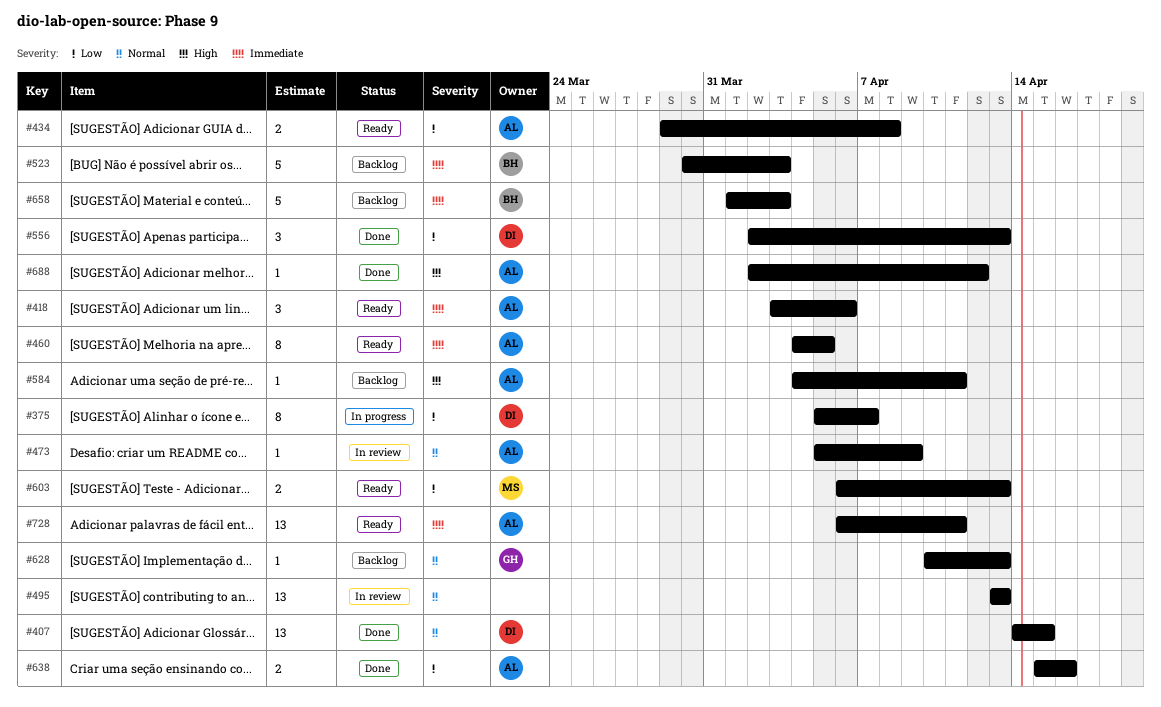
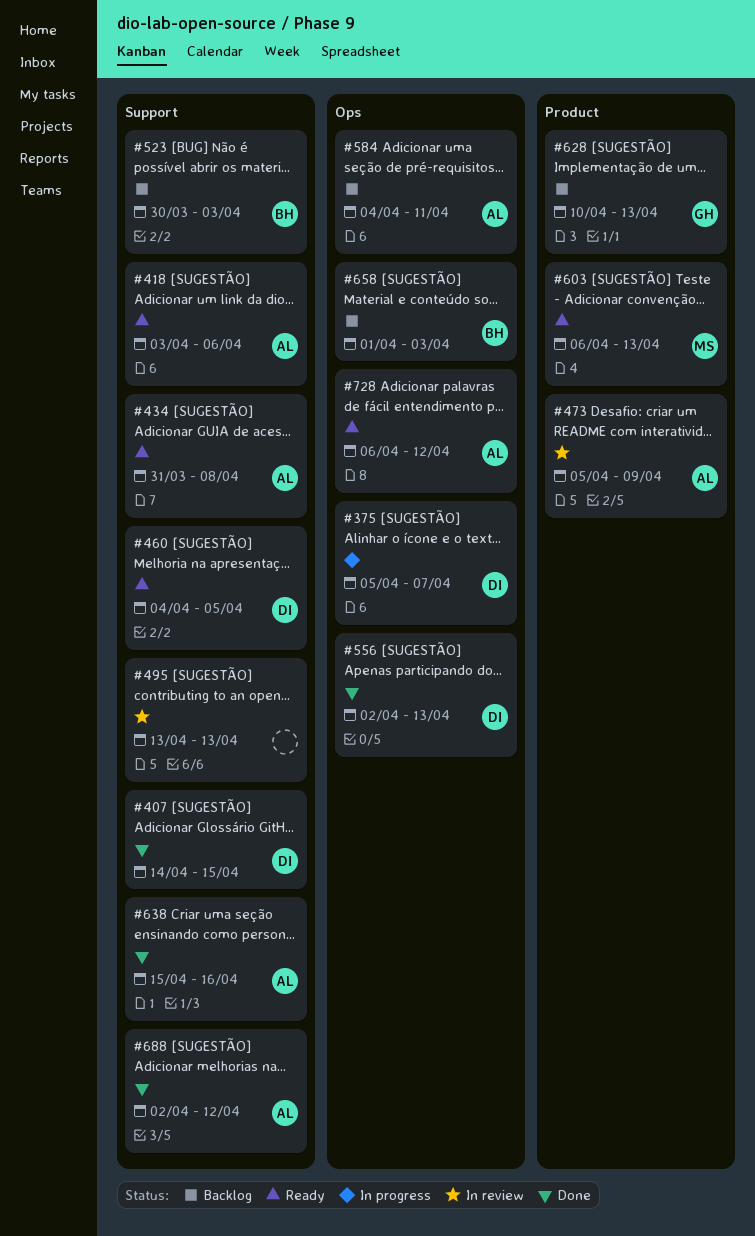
#434, start: Mar 29 -> Mar 31
#460, owner: AL -> DI
#728, due: Apr 11 -> Apr 12

